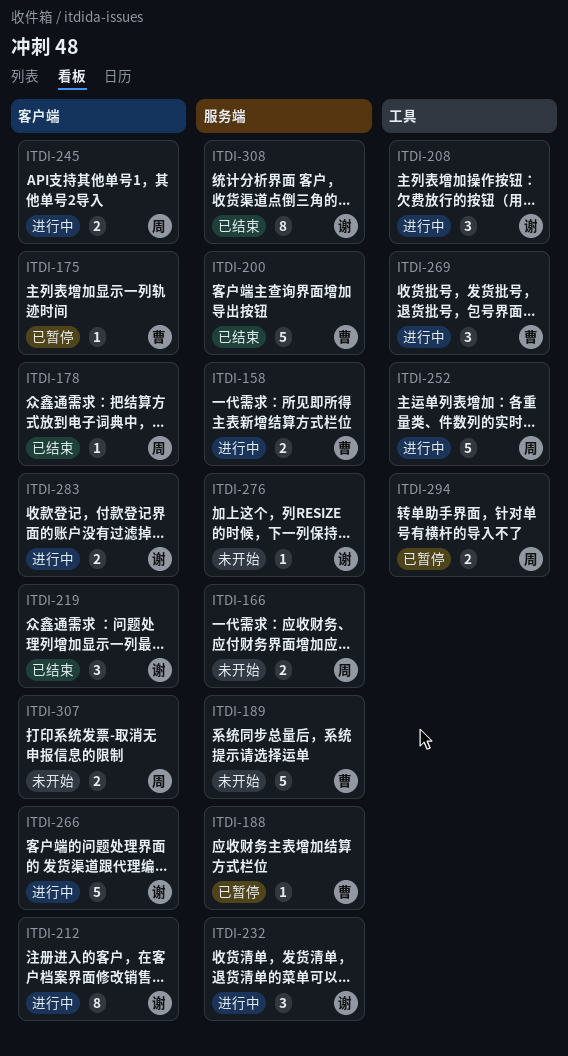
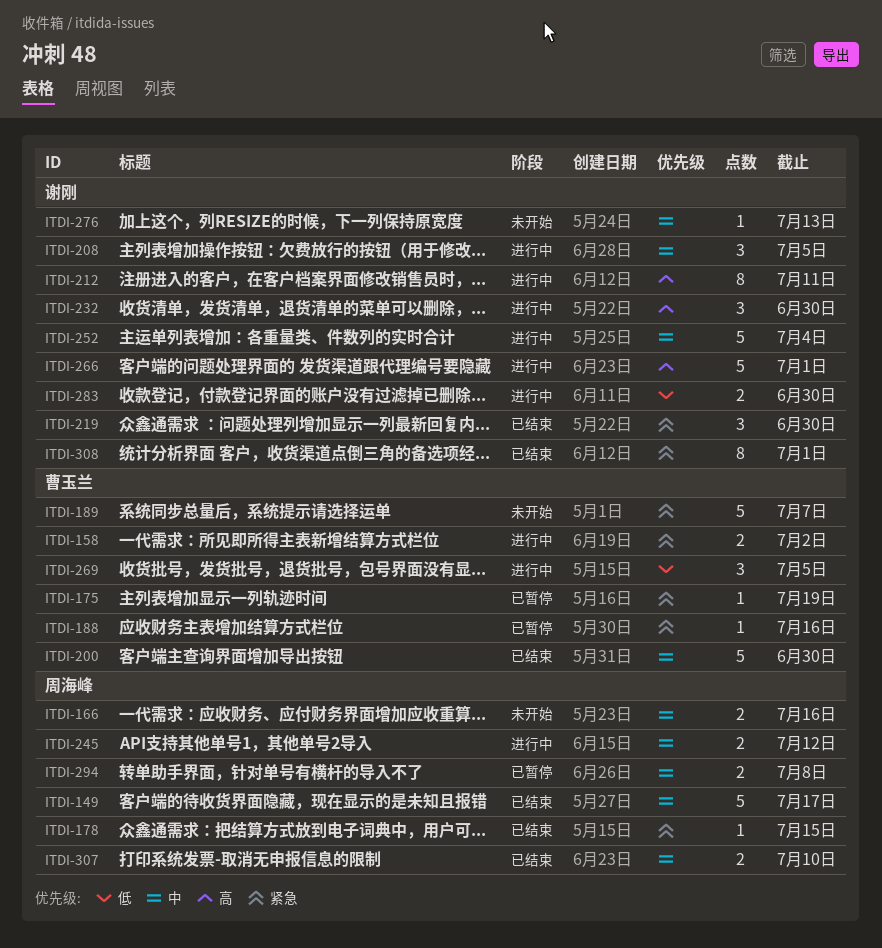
ITDI-149: none -> present
ITDI-252, owner: 周海峰 -> 谢刚
ITDI-307, status: 未开始 -> 已结束

